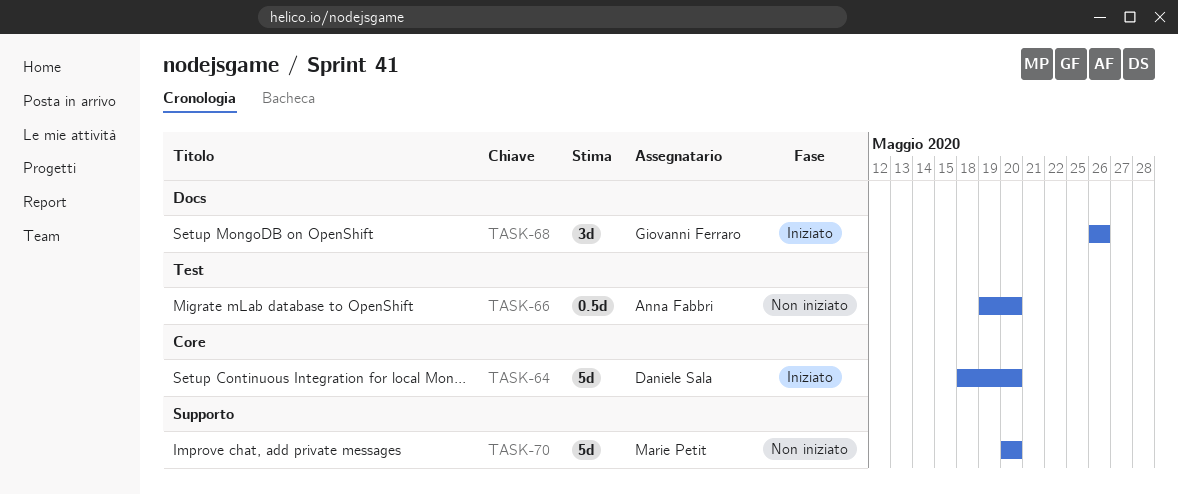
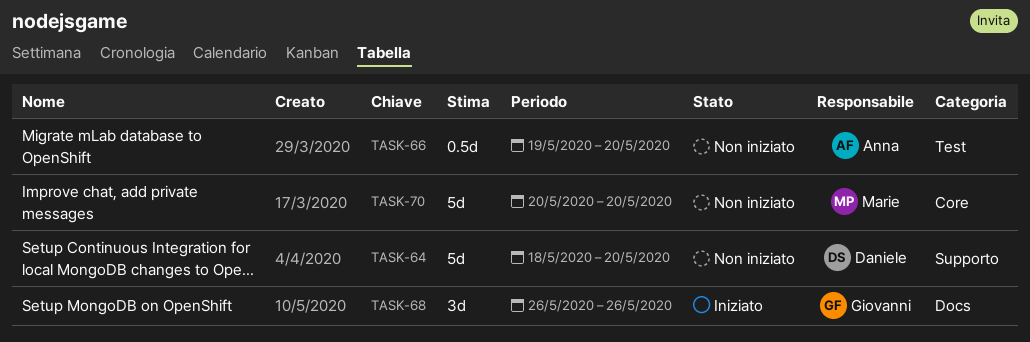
TASK-64, status: Iniziato -> Non iniziato
TASK-64, label: Core -> Supporto
TASK-70, label: Supporto -> Core

